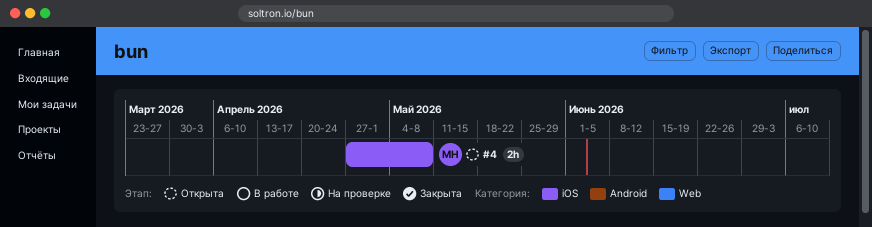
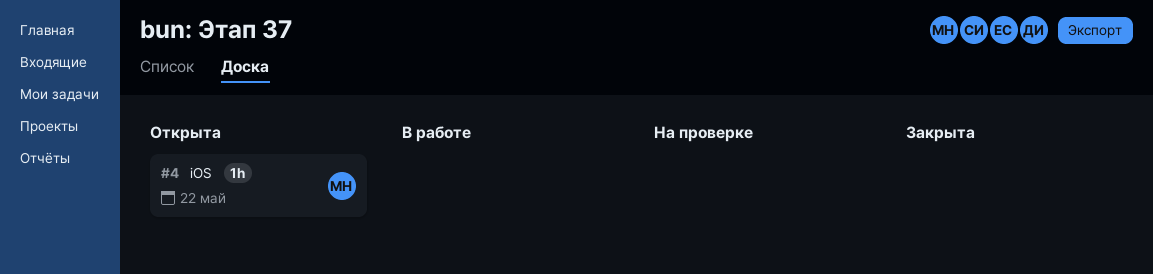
#4, estimate: 2h -> 1h
#4, due: May 8 -> May 22

